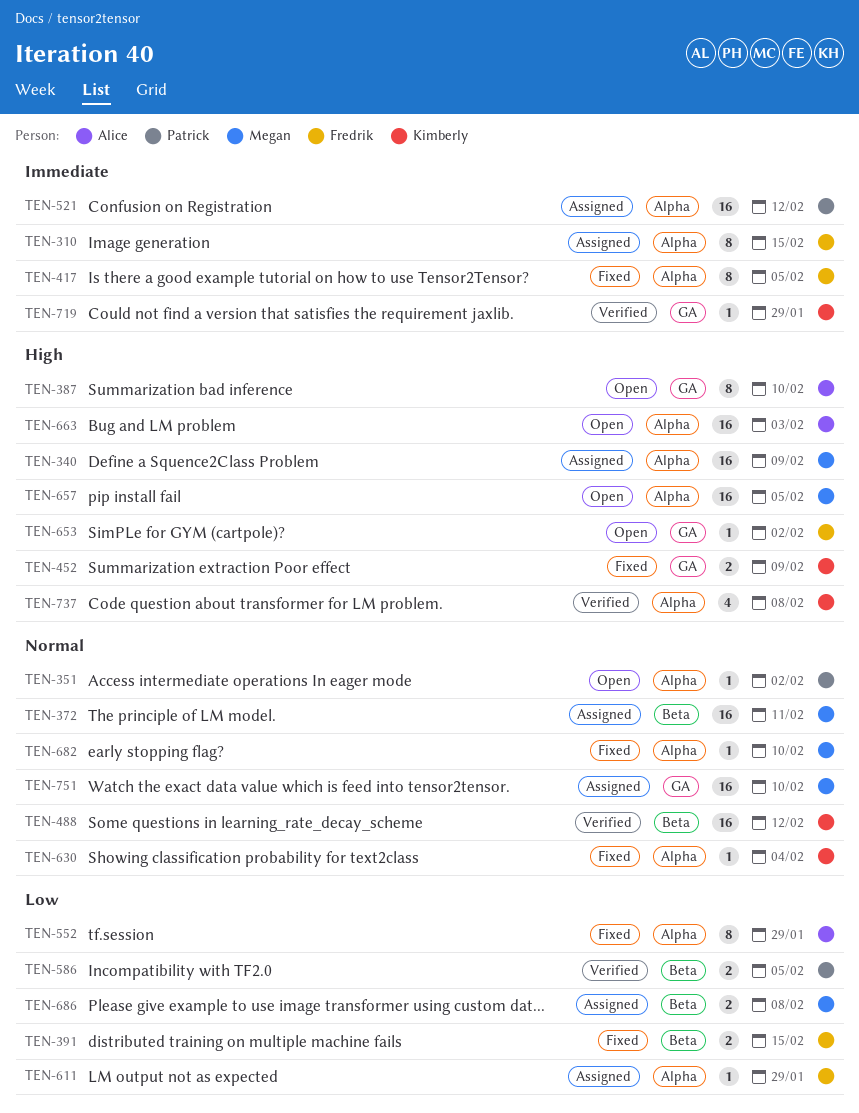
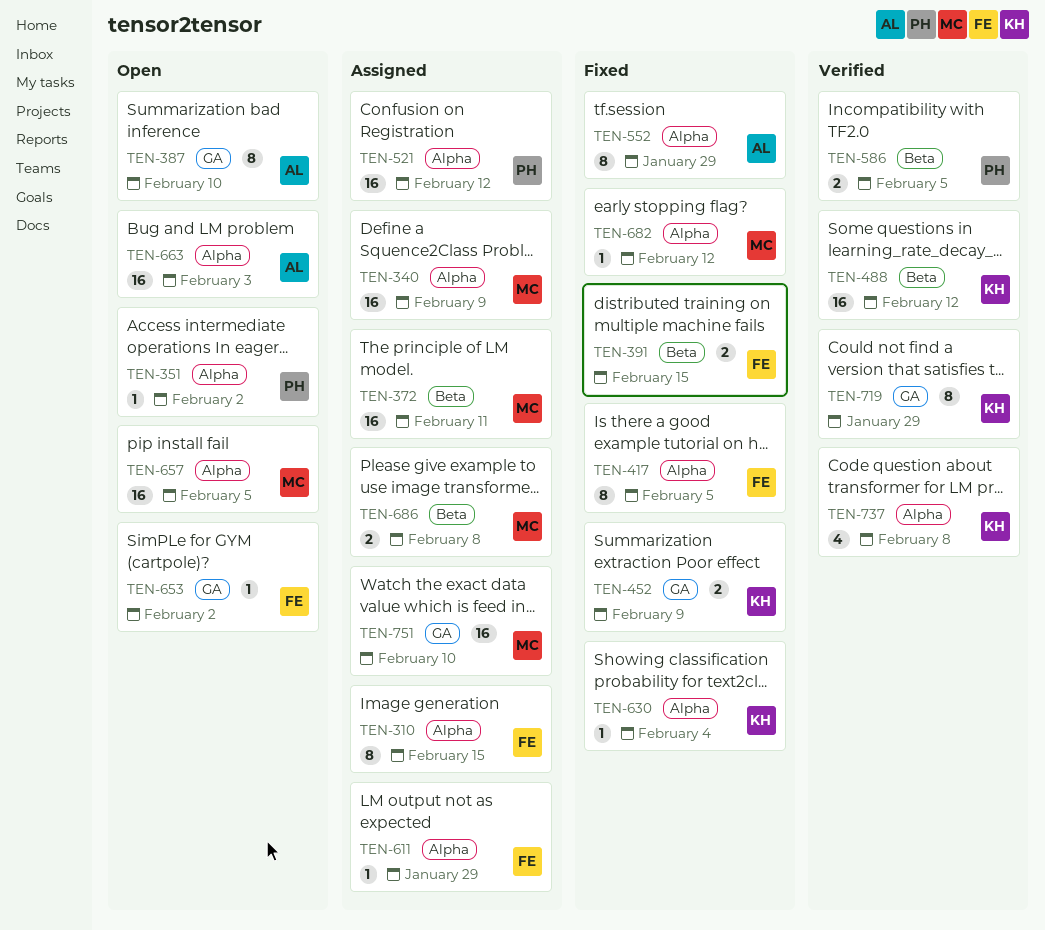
TEN-682, due: Feb 10 -> Feb 12
TEN-719, estimate: 1 -> 8

